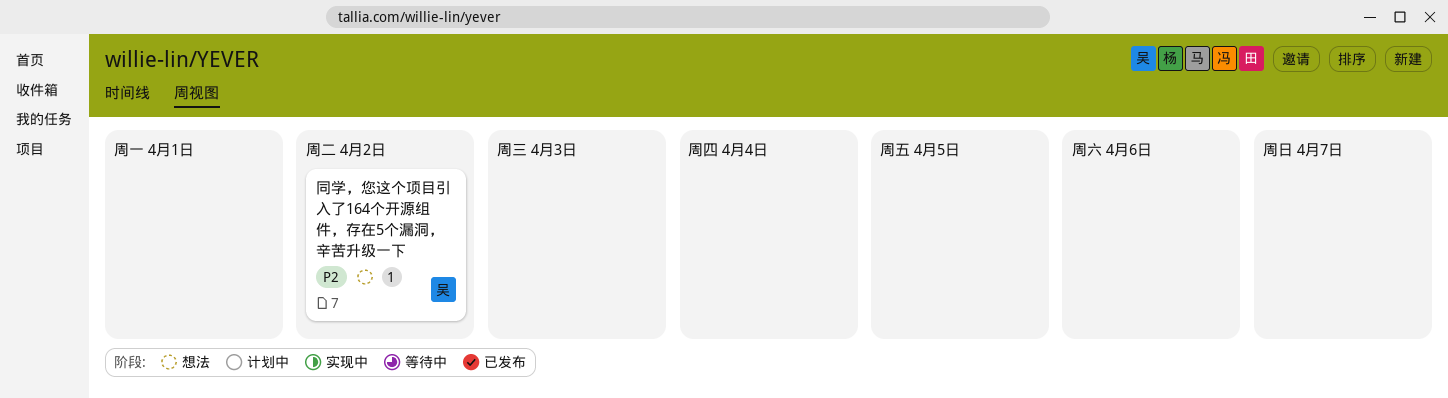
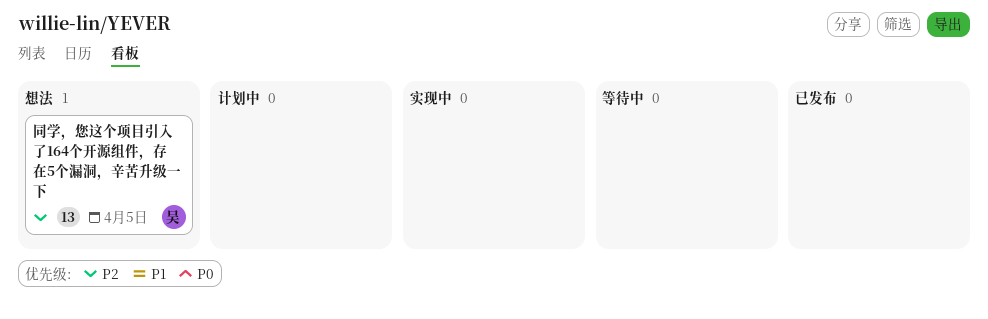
同学，您这个项目引入了164个开源组件，存在5个漏洞，辛苦升级一下, estimate: 1 -> 13
同学，您这个项目引入了164个开源组件，存在5个漏洞，辛苦升级一下, due: Apr 2 -> Apr 5

